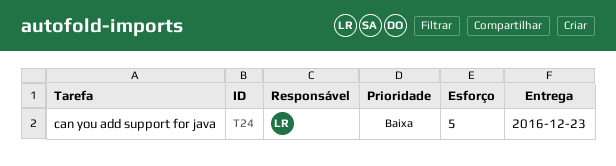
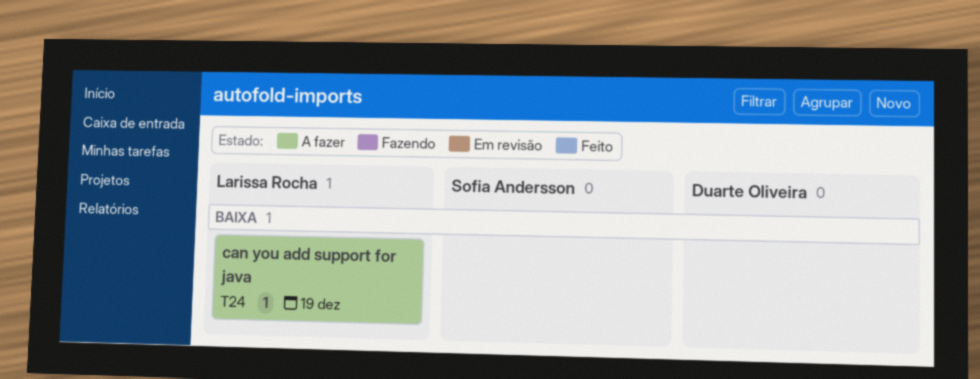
T24, estimate: 5 -> 1
T24, due: Dec 23 -> Dec 19

